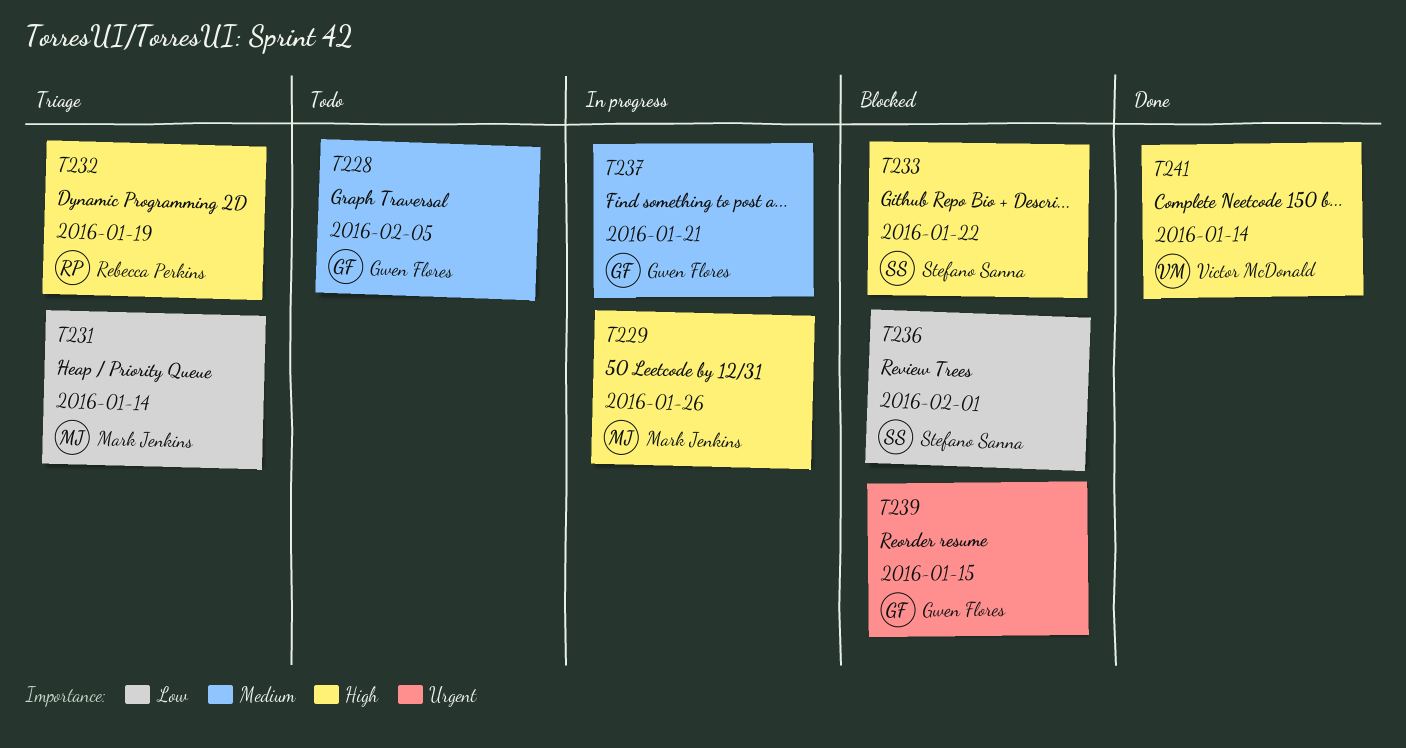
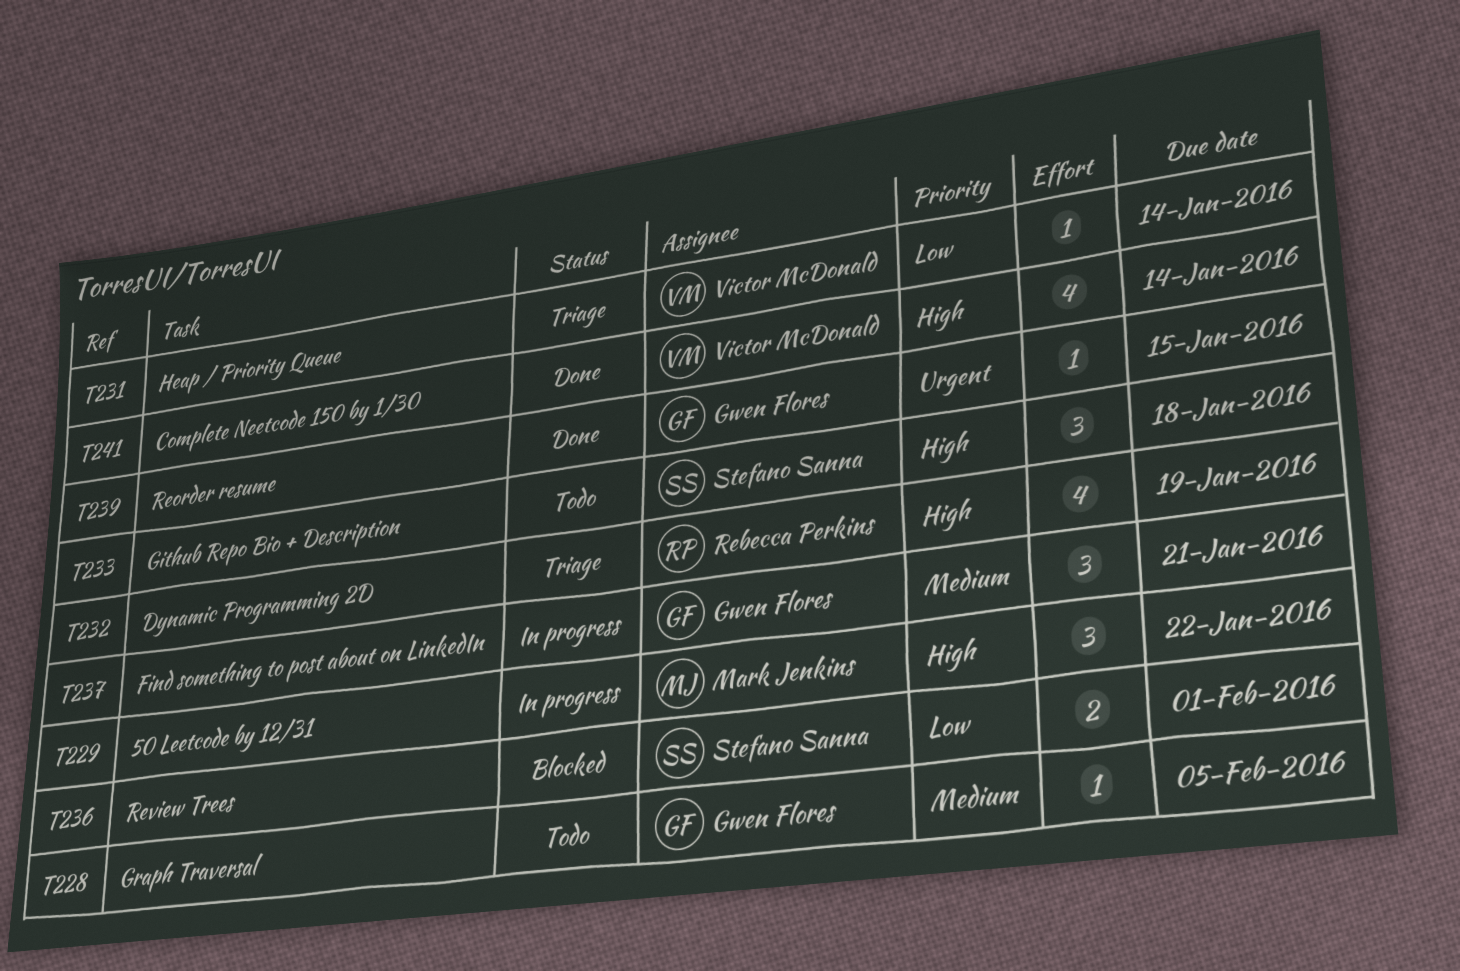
T229, due: Jan 26 -> Jan 22
T231, owner: Mark Jenkins -> Victor McDonald
T233, status: Blocked -> Todo
T233, due: Jan 22 -> Jan 18
T239, status: Blocked -> Done

